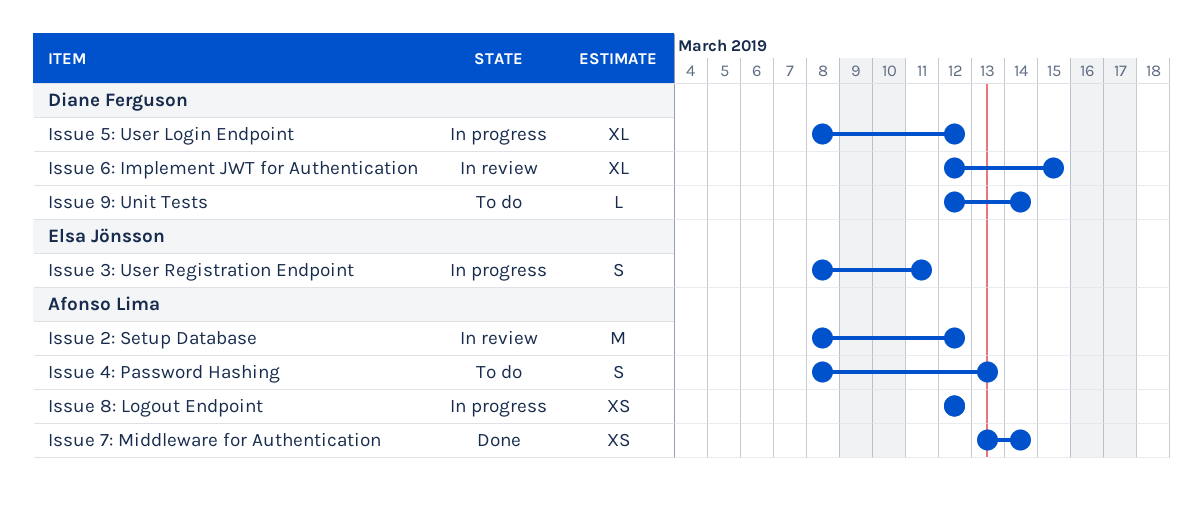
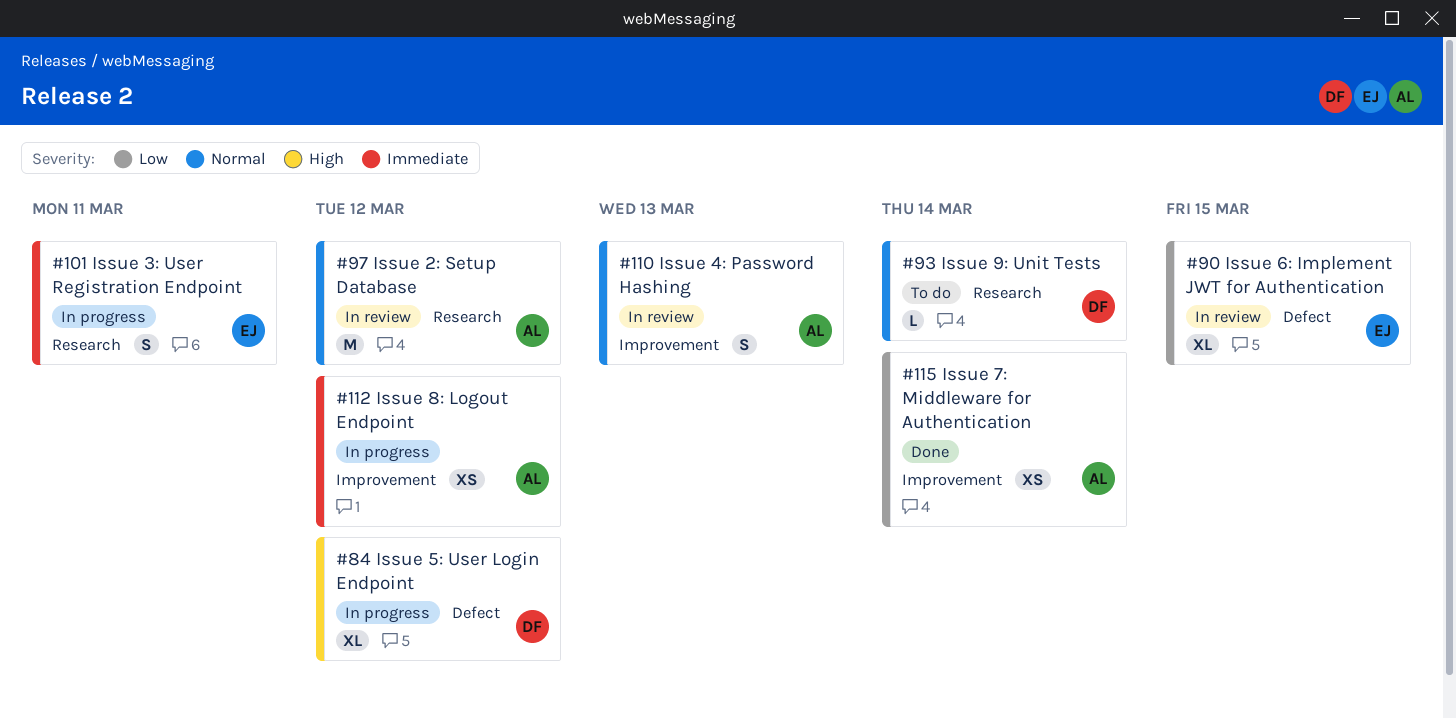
Issue 4: Password Hashing, status: To do -> In review
Issue 6: Implement JWT for Authentication, owner: Diane Ferguson -> Elsa Jönsson

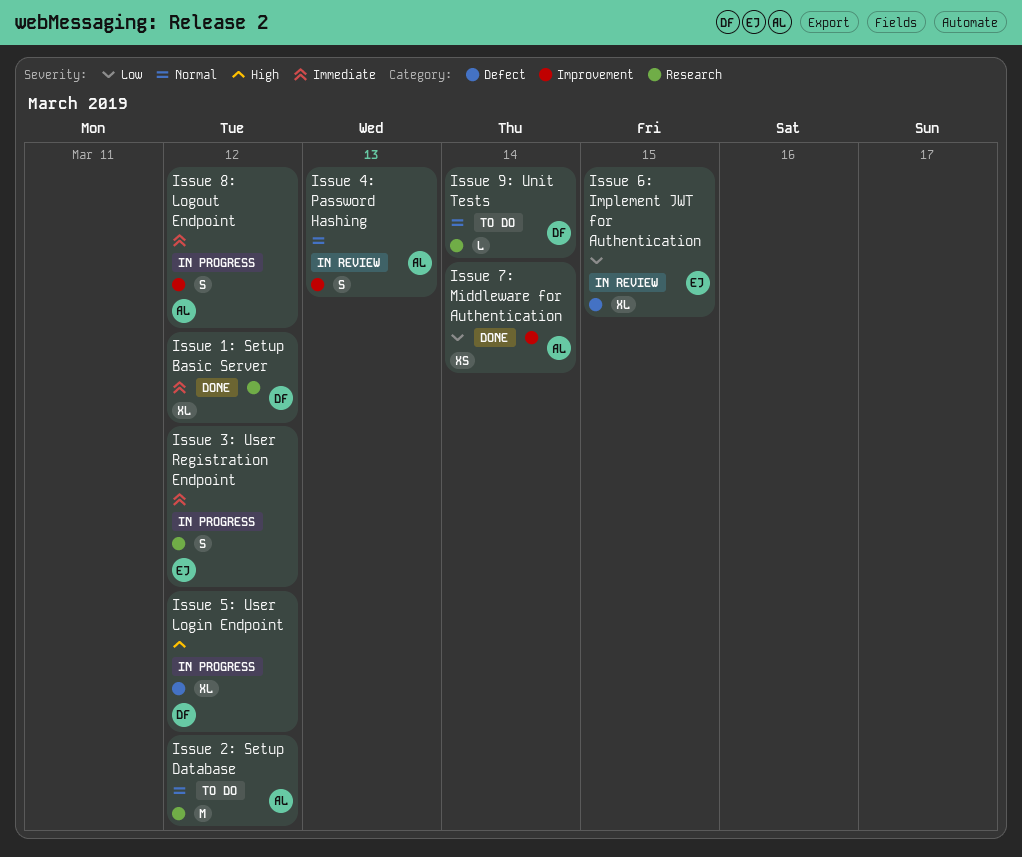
Issue 1: Setup Basic Server: none -> present
Issue 2: Setup Database, status: In review -> To do
Issue 3: User Registration Endpoint, due: Mar 11 -> Mar 12
Issue 8: Logout Endpoint, estimate: XS -> S

